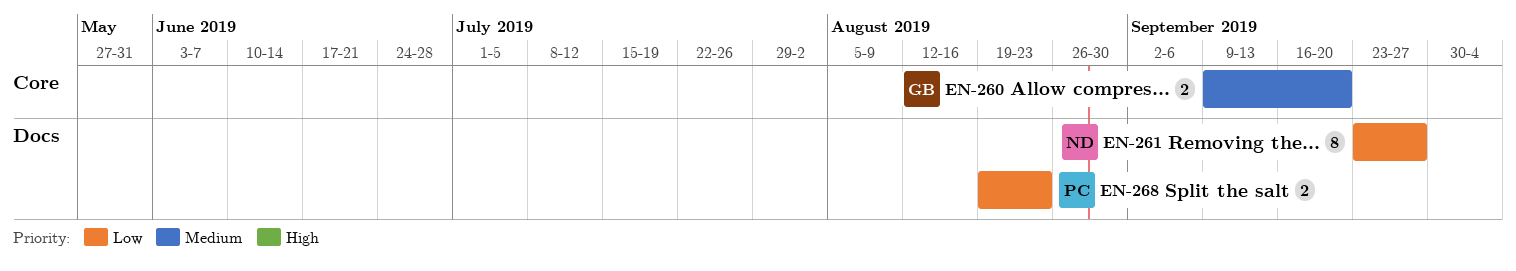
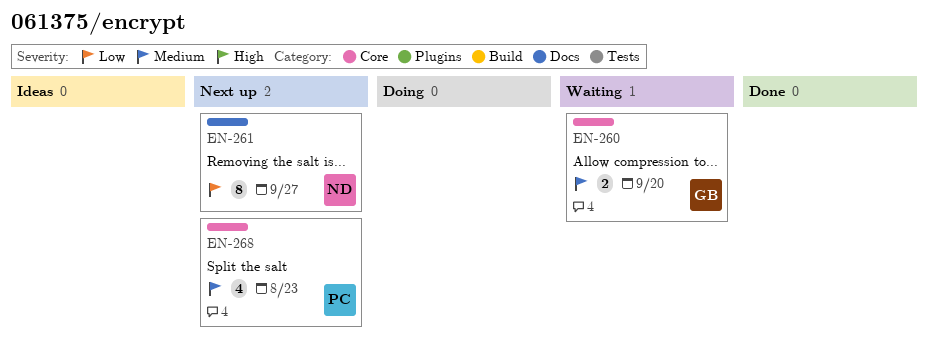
EN-268, priority: Low -> Medium
EN-268, label: Docs -> Core
EN-268, estimate: 2 -> 4

